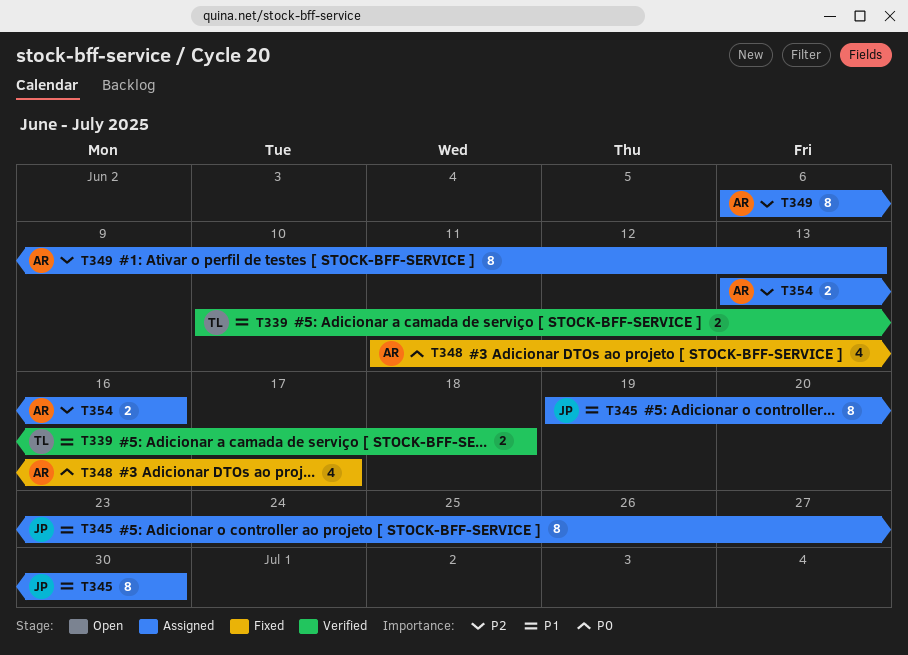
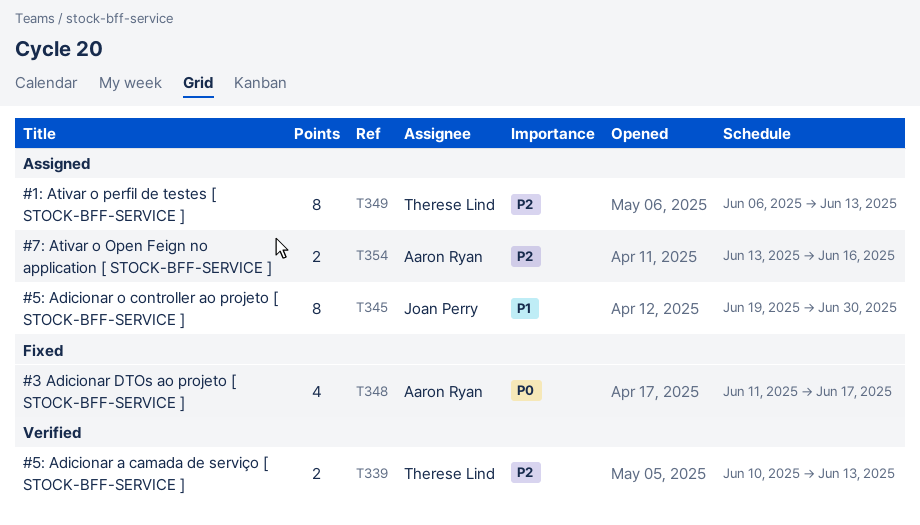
T339, priority: P1 -> P2
T339, due: Jun 18 -> Jun 13
T349, owner: Aaron Ryan -> Therese Lind

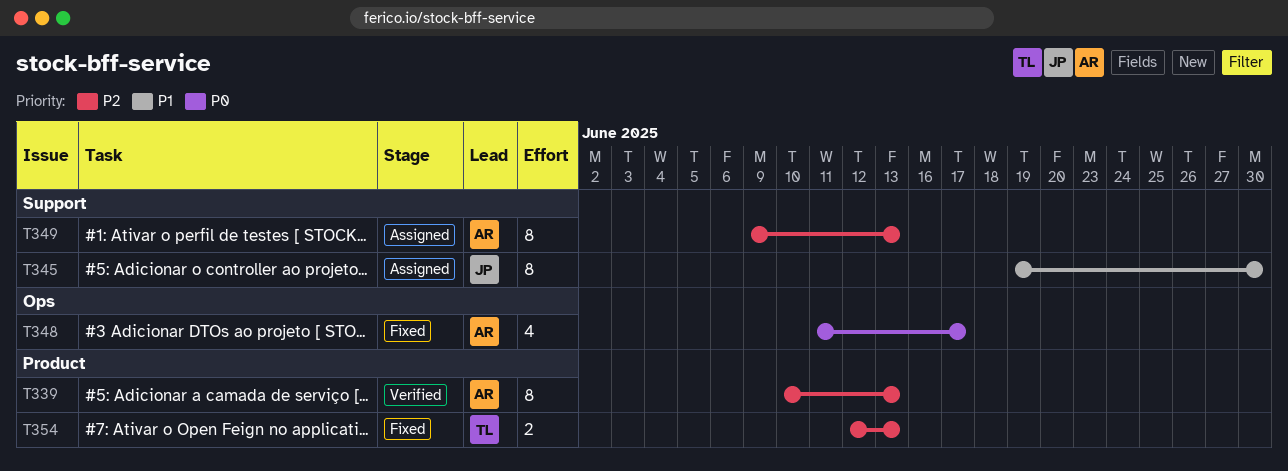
T339, owner: Therese Lind -> Aaron Ryan
T339, estimate: 2 -> 8
T349, owner: Therese Lind -> Aaron Ryan
T349, start: Jun 6 -> Jun 9
T354, status: Assigned -> Fixed
T354, owner: Aaron Ryan -> Therese Lind
T354, start: Jun 13 -> Jun 12
T354, due: Jun 16 -> Jun 13

